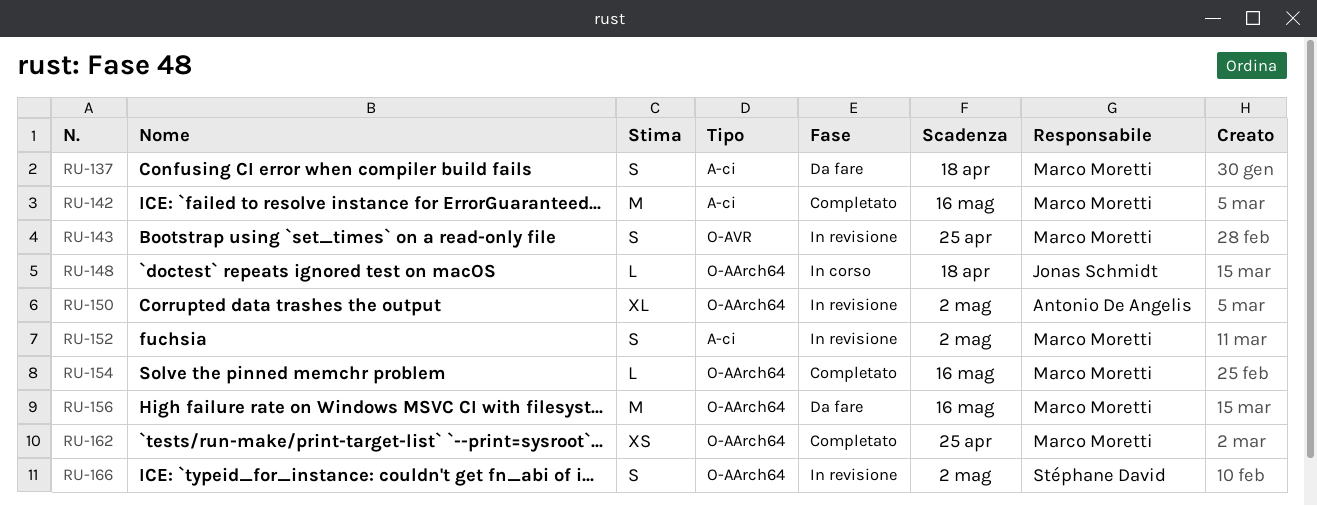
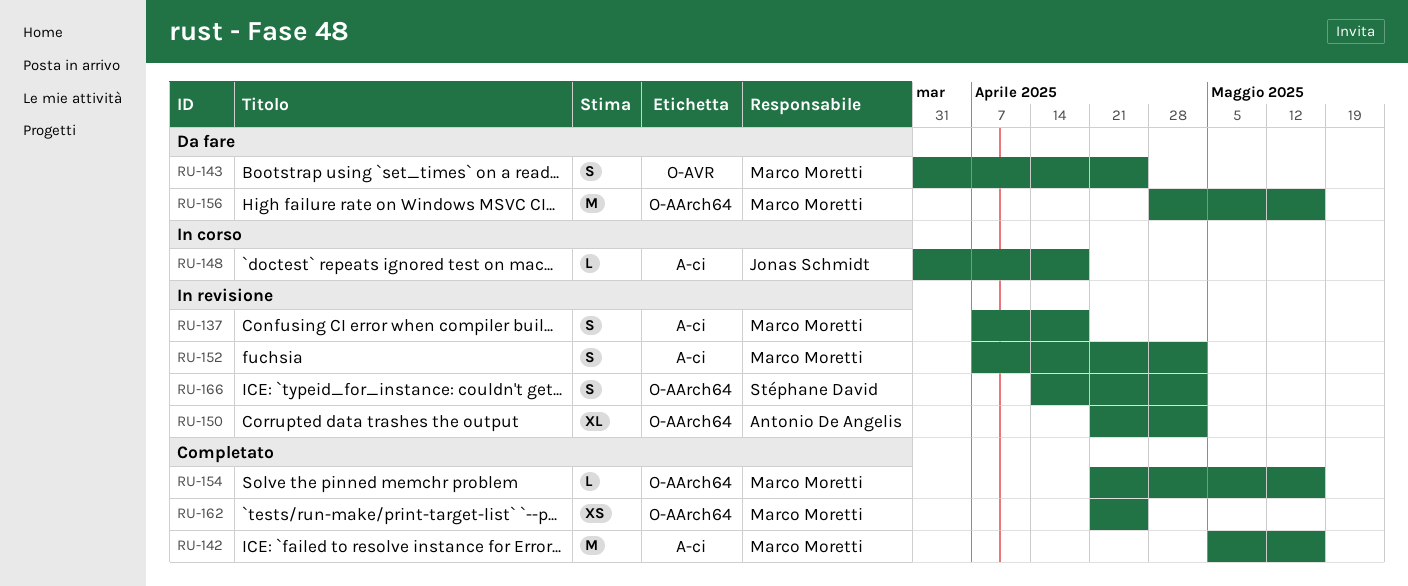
RU-137, status: Da fare -> In revisione
RU-143, status: In revisione -> Da fare
RU-148, label: O-AArch64 -> A-ci

